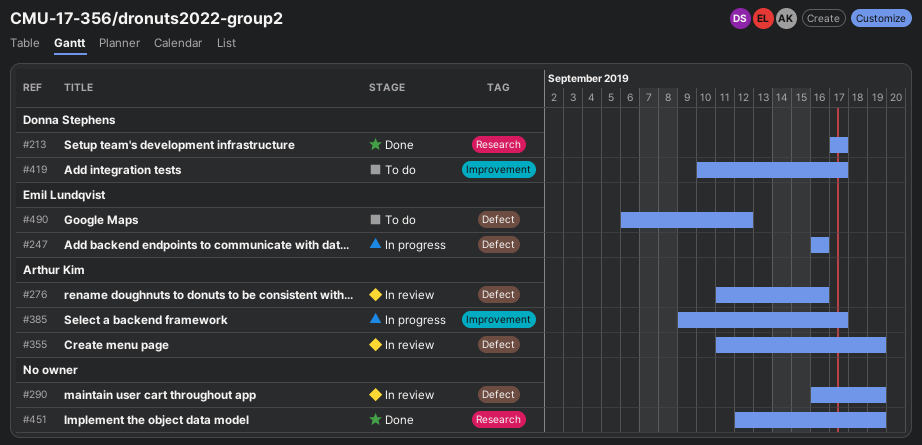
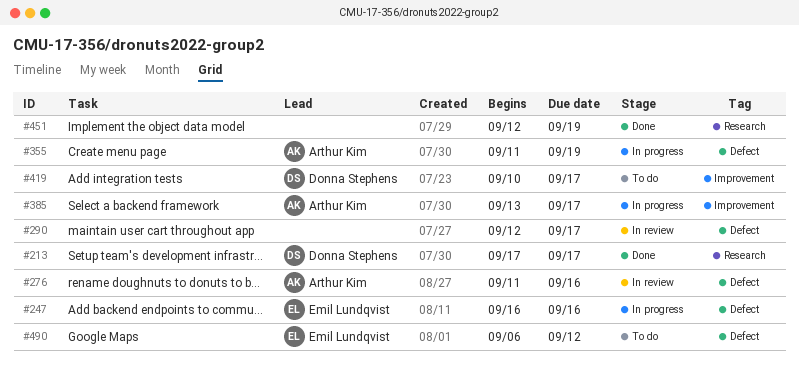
#290, start: Sep 16 -> Sep 12
#290, due: Sep 19 -> Sep 17
#355, status: In review -> In progress
#385, start: Sep 9 -> Sep 13

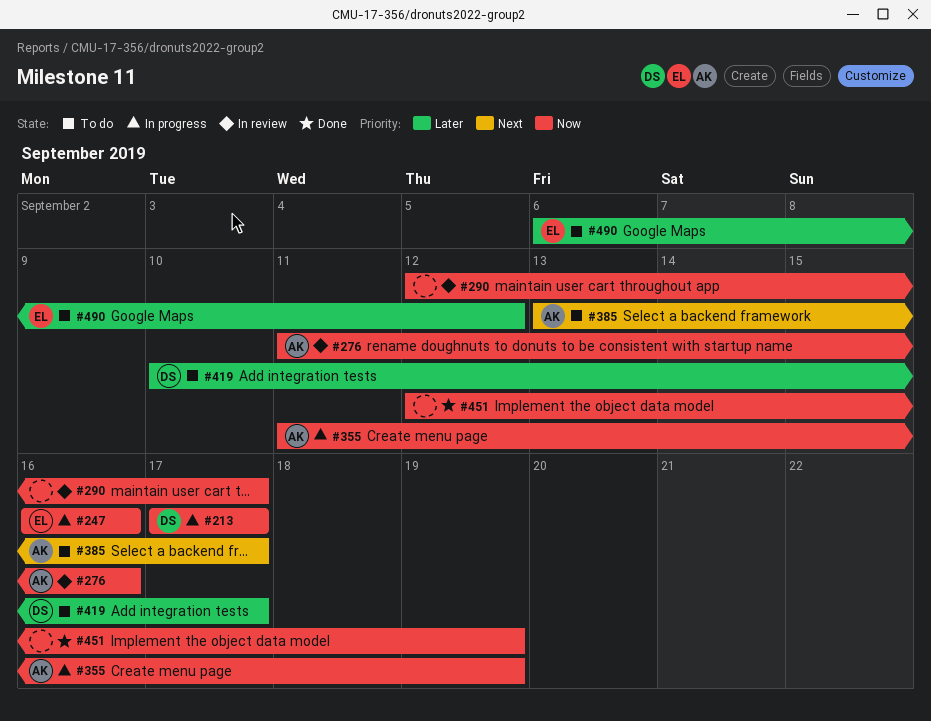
#213, status: Done -> In progress
#385, status: In progress -> To do

